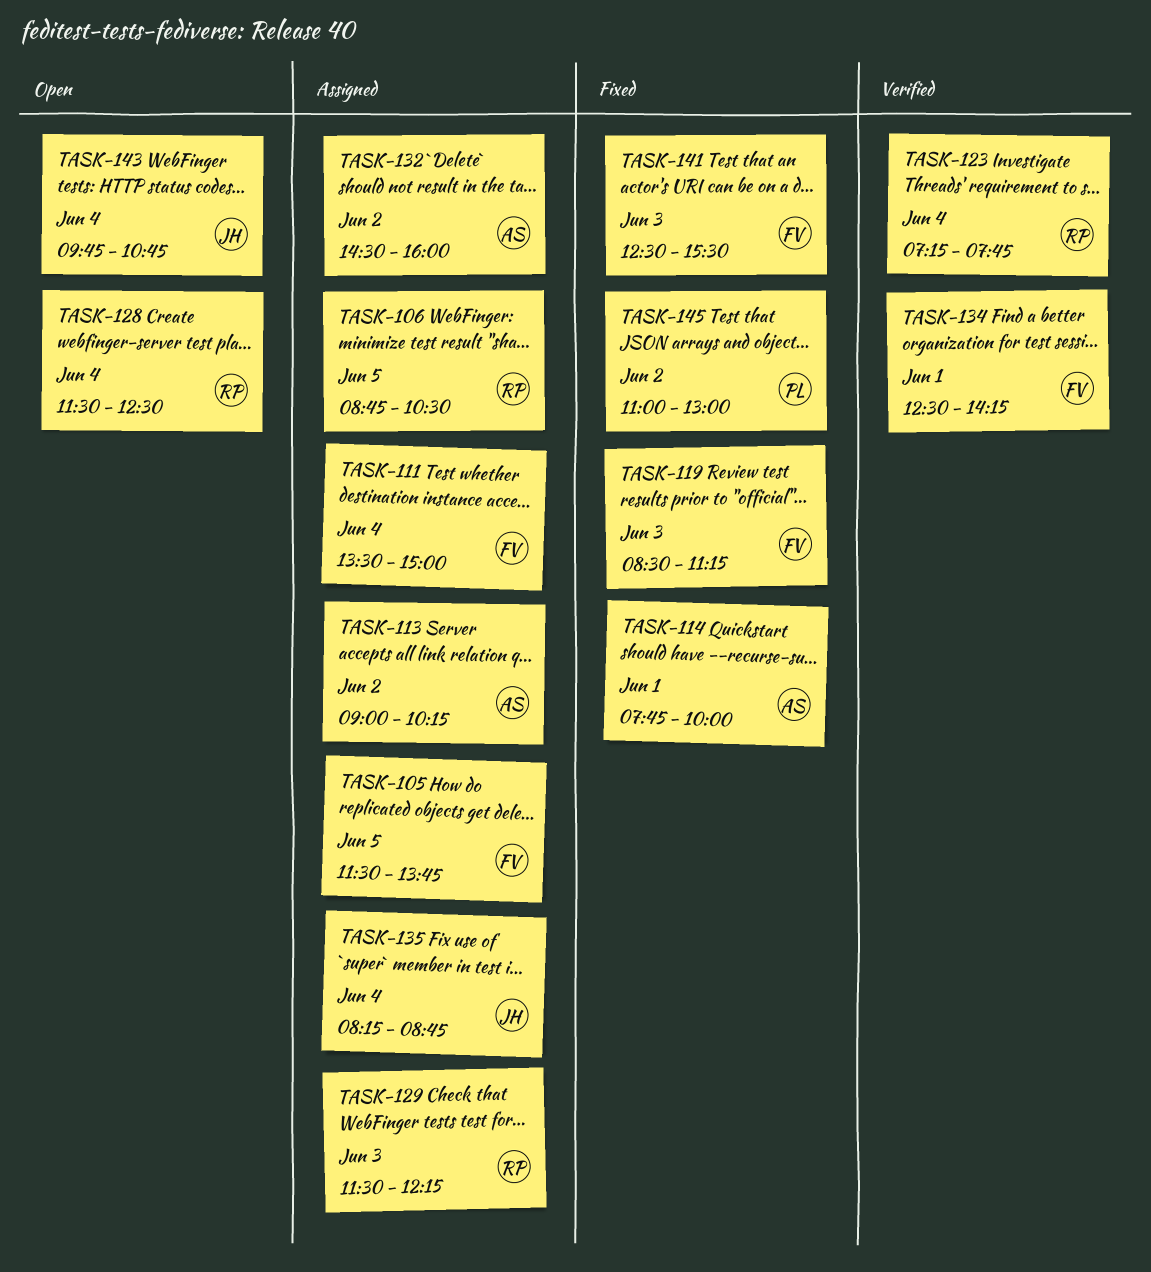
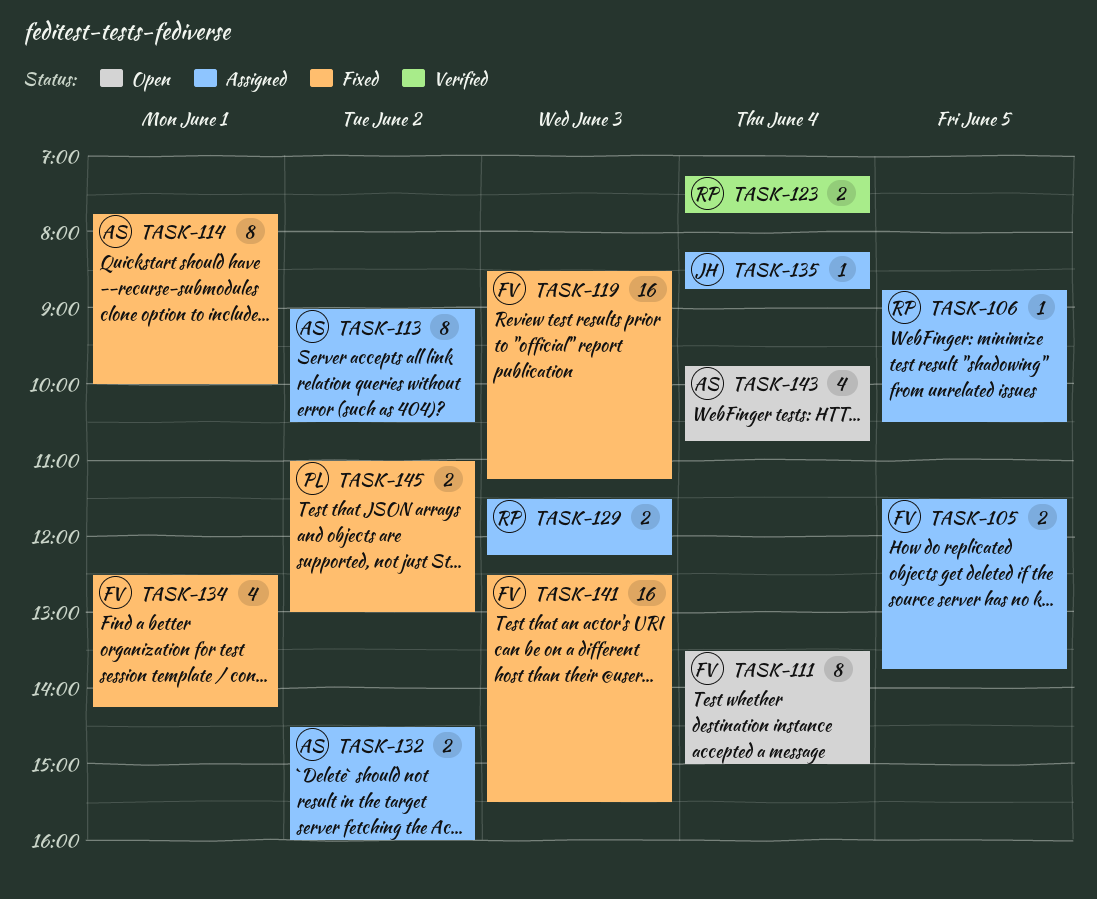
TASK-111, status: Assigned -> Open
TASK-113, ends: 10:15 -> 10:30
TASK-128: present -> none
TASK-134, status: Verified -> Fixed
TASK-143, owner: JH -> AS

